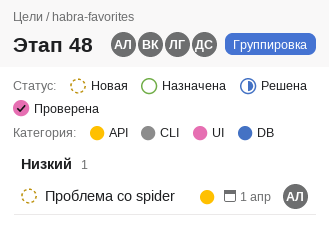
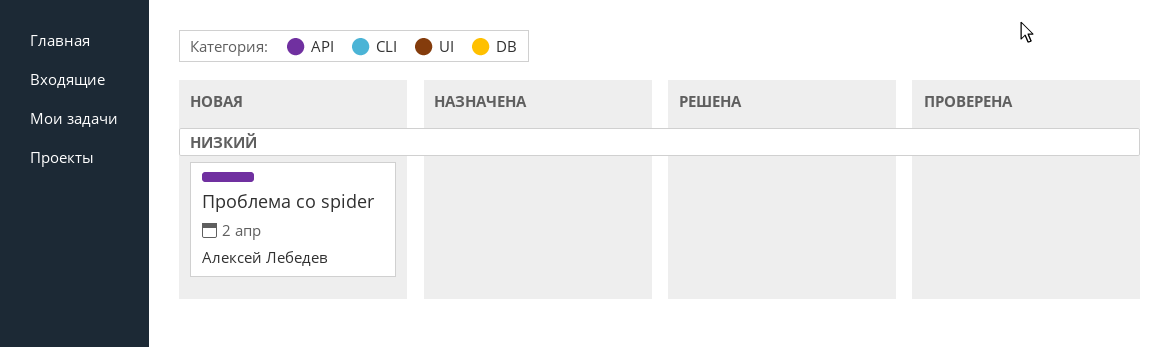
Проблема со spider, due: Apr 1 -> Apr 2

